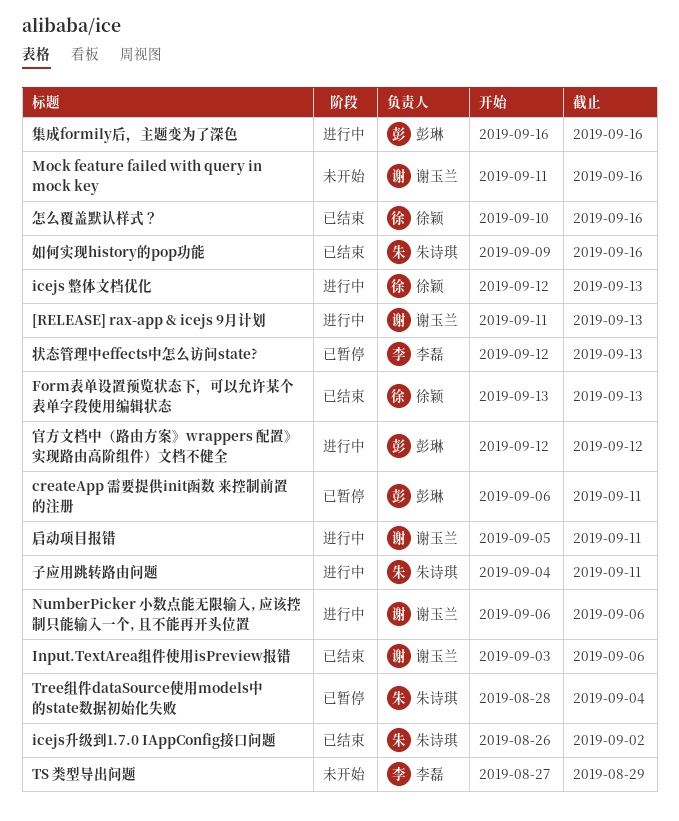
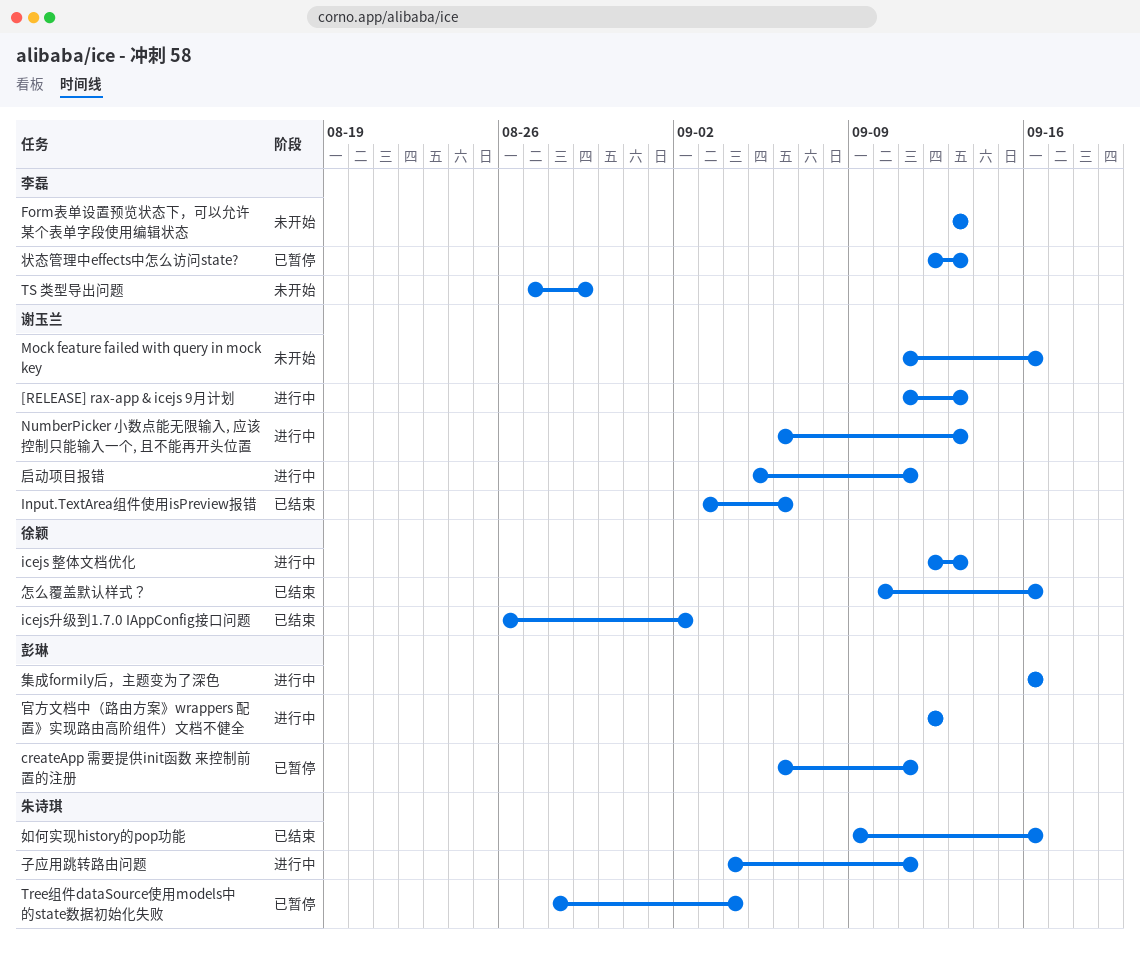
Form表单设置预览状态下，可以允许某个表单字段使用编辑状态, status: 已结束 -> 未开始
Form表单设置预览状态下，可以允许某个表单字段使用编辑状态, owner: 徐颖 -> 李磊
icejs升级到1.7.0 IAppConfig接口问题, owner: 朱诗琪 -> 徐颖
NumberPicker 小数点能无限输入, 应该控制只能输入一个, 且不能再开头位置, due: Sep 6 -> Sep 13

